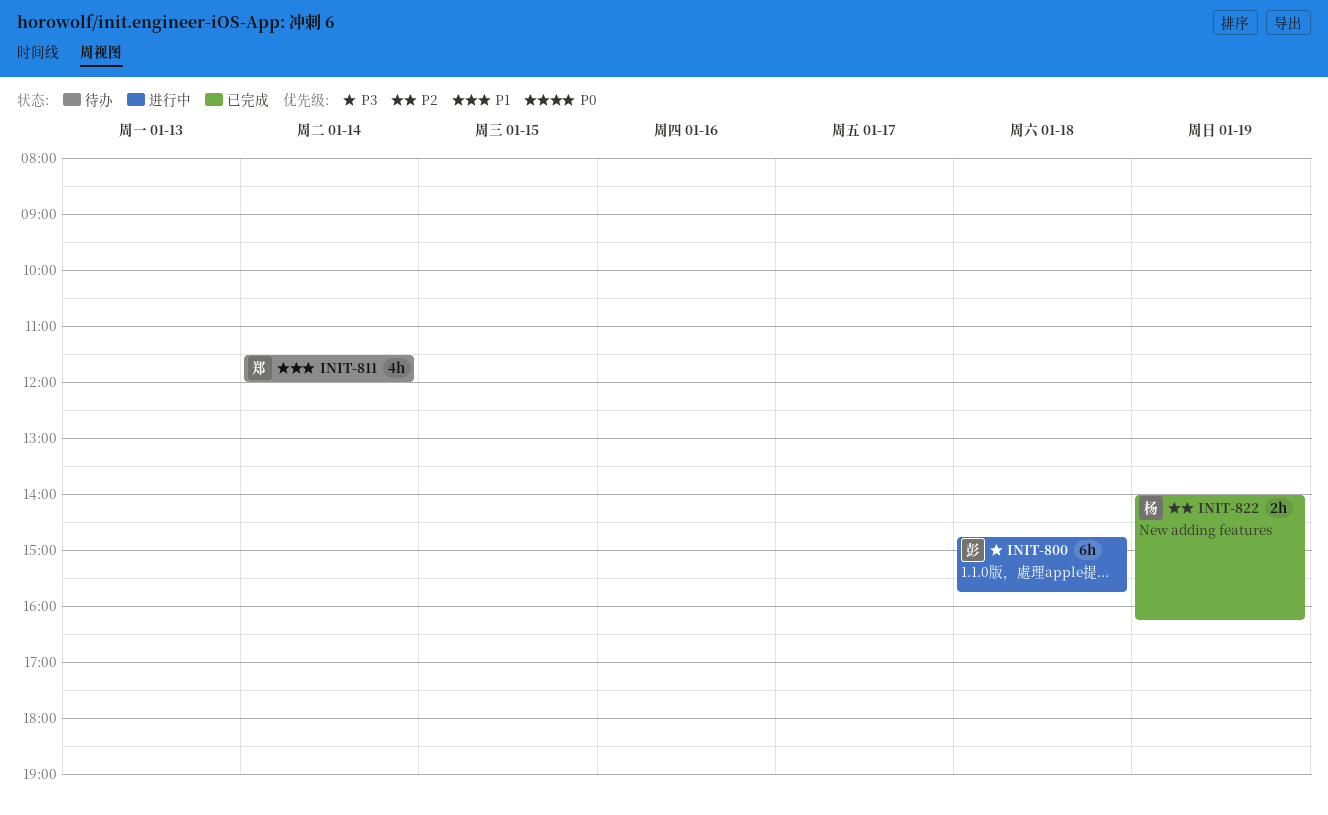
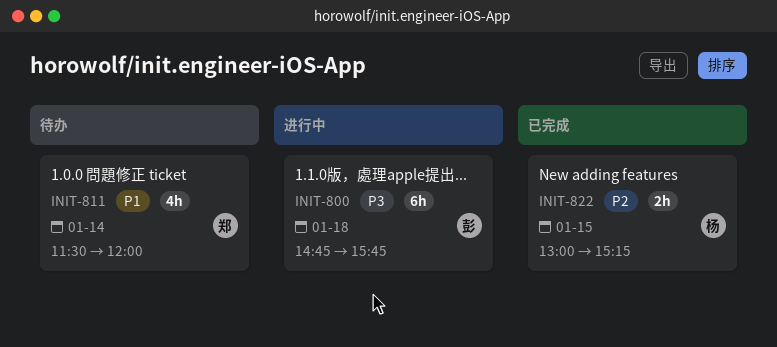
INIT-822, day: Jan 19 -> Jan 15
INIT-822, begins: 14:00 -> 13:00
INIT-822, ends: 16:15 -> 15:15

